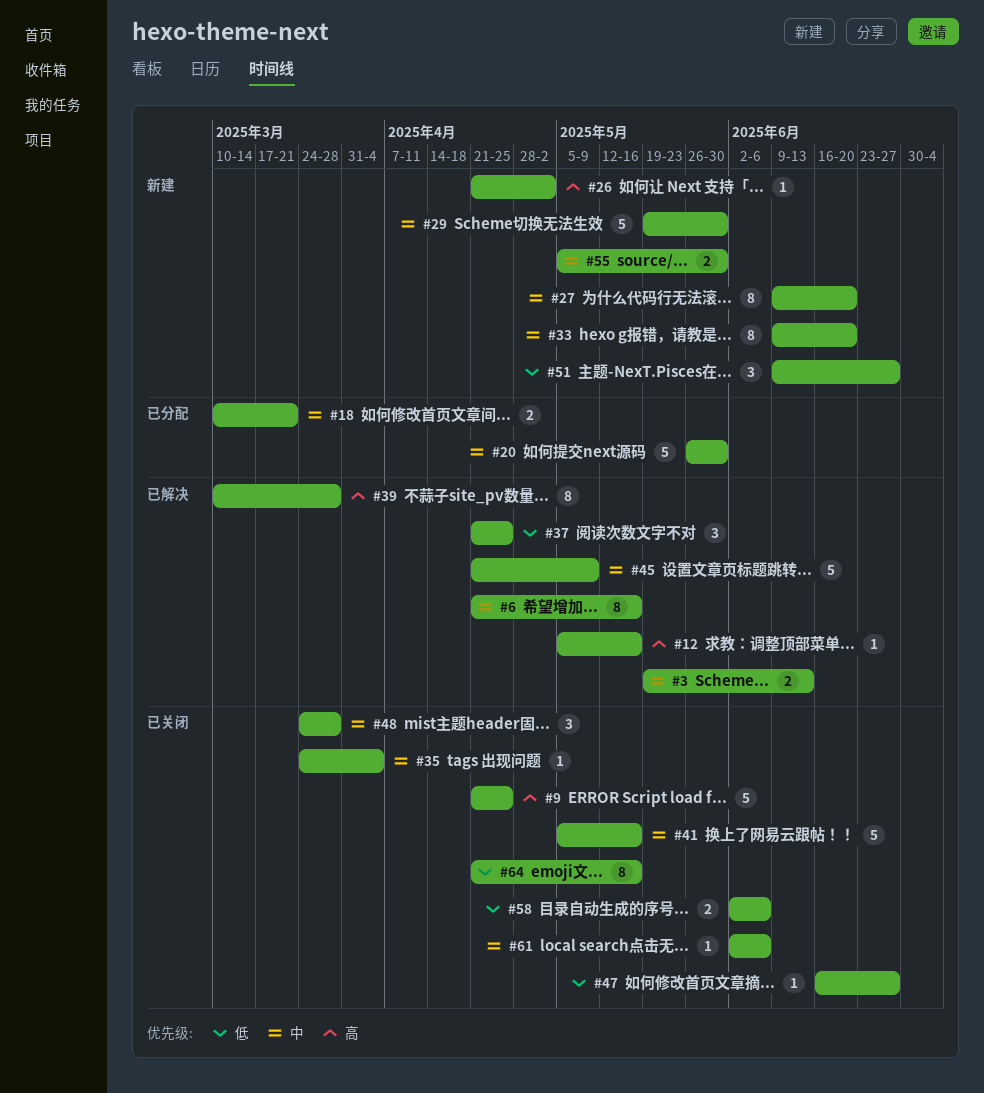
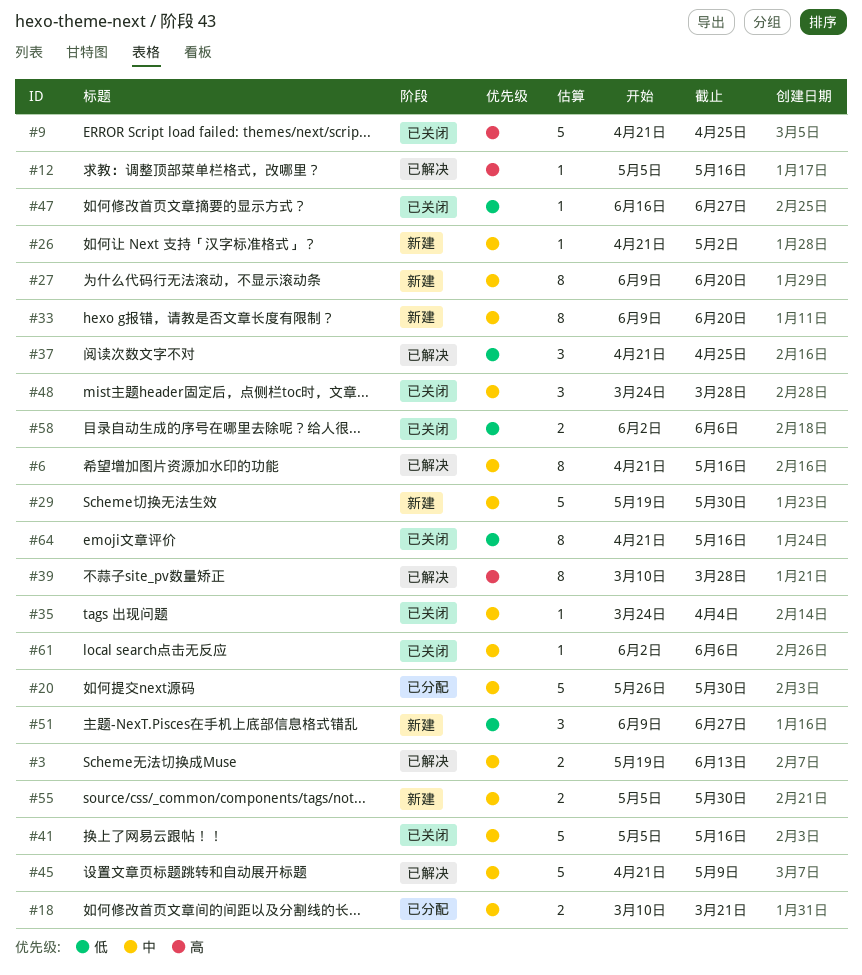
#26, priority: 高 -> 中

